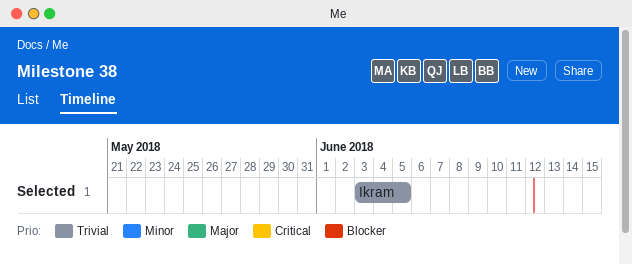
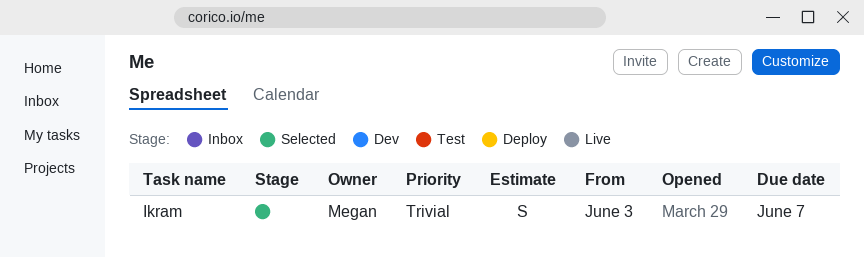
Ikram, due: Jun 5 -> Jun 7

